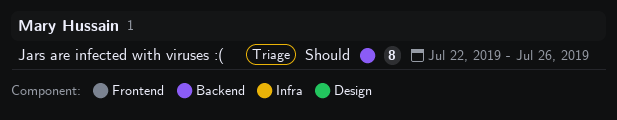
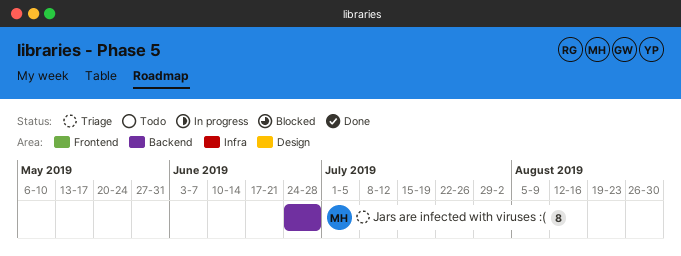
Jars are infected with viruses :(, start: Jul 22 -> Jun 24
Jars are infected with viruses :(, due: Jul 26 -> Jun 28

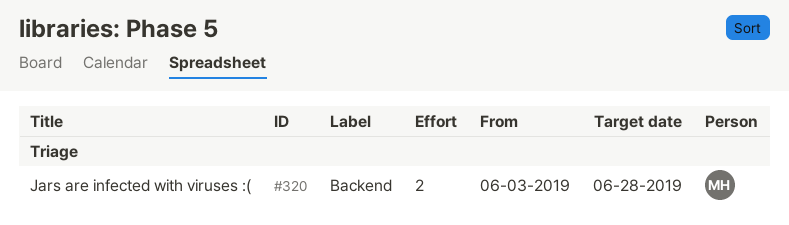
Jars are infected with viruses :(, estimate: 8 -> 2
Jars are infected with viruses :(, start: Jun 24 -> Jun 3

